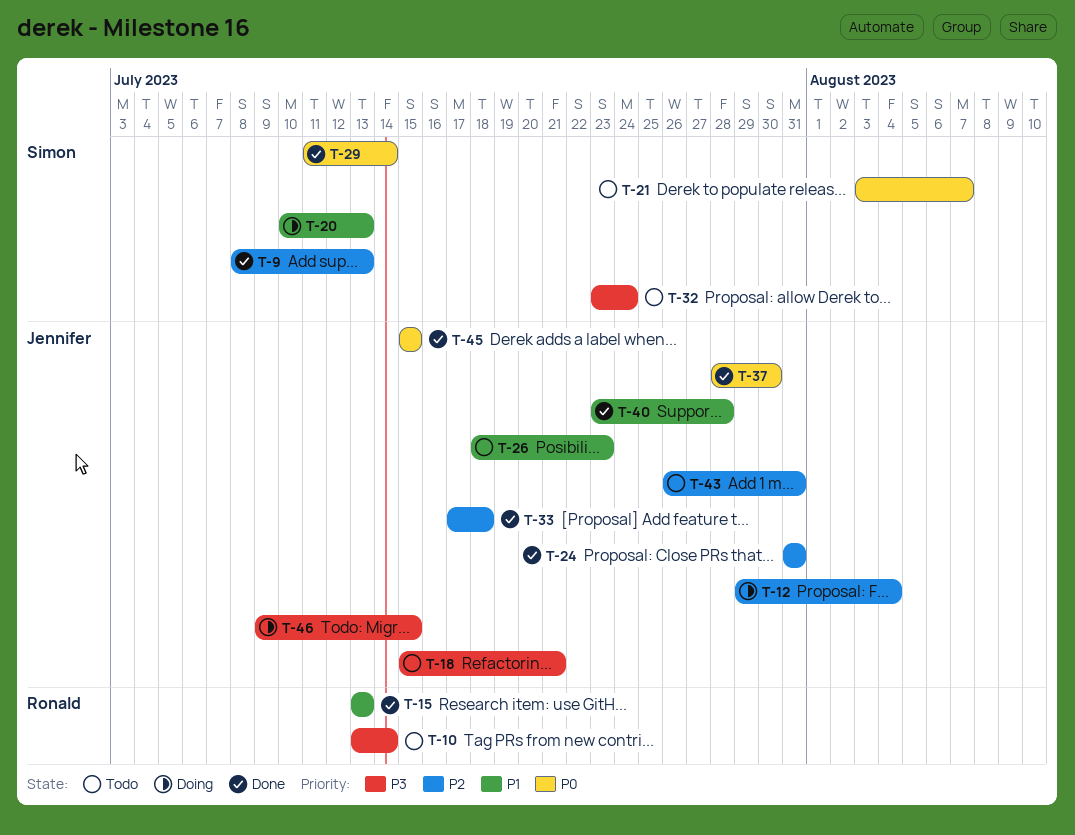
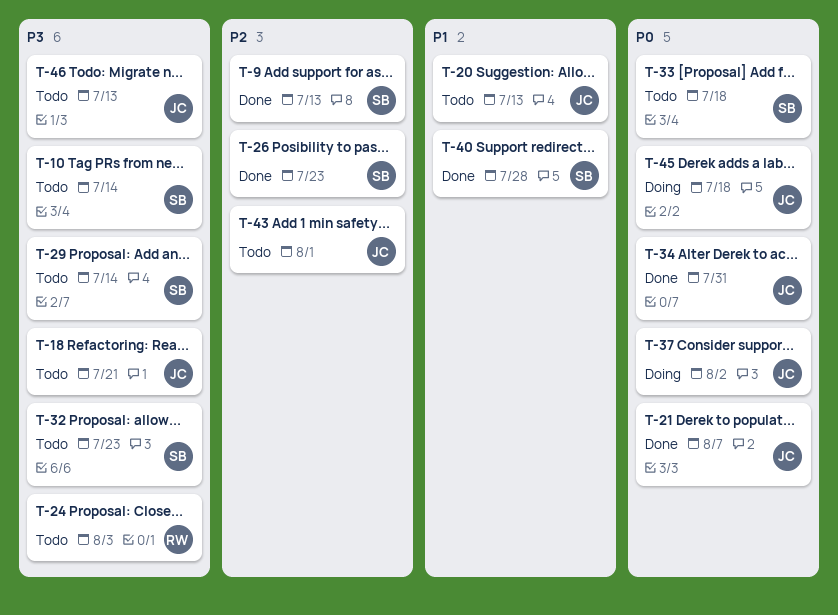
T-10, owner: Ronald -> Simon
T-12: present -> none
T-15: present -> none
T-20, status: Doing -> Todo
T-20, owner: Simon -> Jennifer
T-21, status: Todo -> Done
T-21, owner: Simon -> Jennifer
T-24, status: Done -> Todo
T-24, owner: Jennifer -> Ronald
T-24, priority: P2 -> P3
T-24, due: Jul 31 -> Aug 3
T-26, status: Todo -> Done
T-26, owner: Jennifer -> Simon
T-26, priority: P1 -> P2
T-29, status: Done -> Todo
T-29, priority: P0 -> P3
T-32, due: Jul 24 -> Jul 23
T-33, status: Done -> Todo
T-33, owner: Jennifer -> Simon
T-33, priority: P2 -> P0
T-34: none -> present
T-37, status: Done -> Doing
T-37, due: Jul 30 -> Aug 2
T-40, owner: Jennifer -> Simon
T-43, due: Jul 31 -> Aug 1
T-45, status: Done -> Doing
T-45, due: Jul 15 -> Jul 18
T-46, status: Doing -> Todo
T-46, due: Jul 15 -> Jul 13

